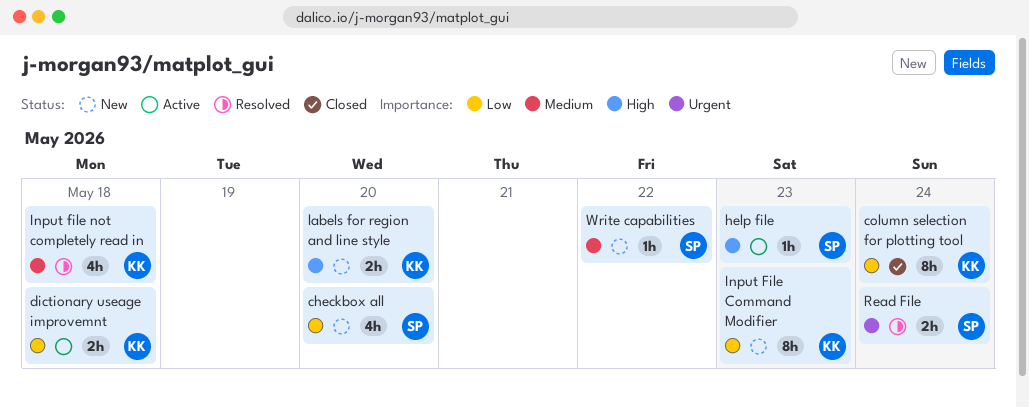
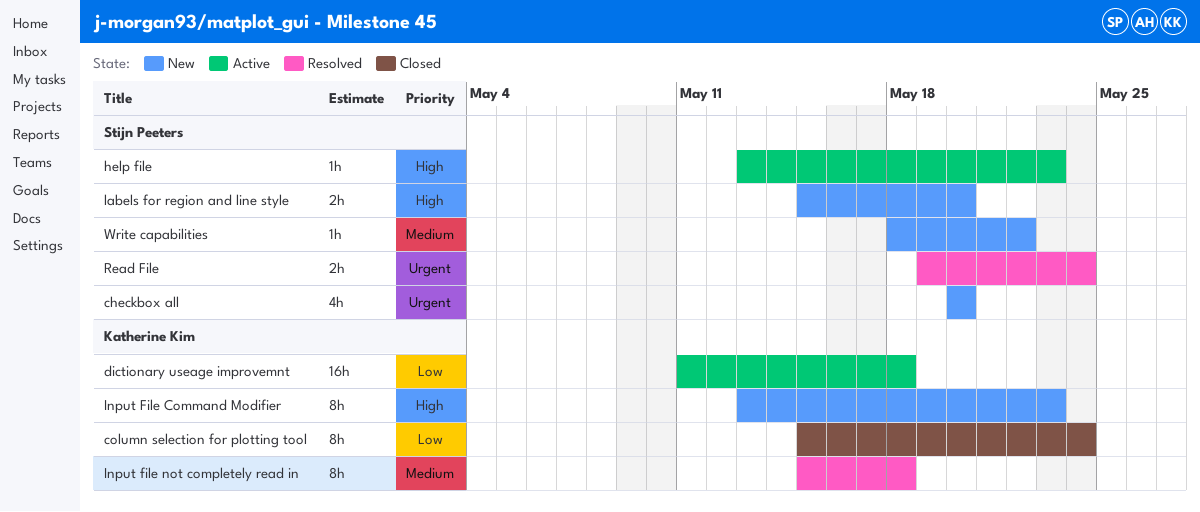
checkbox all, priority: Low -> Urgent
dictionary useage improvemnt, estimate: 2h -> 16h
Input File Command Modifier, priority: Low -> High
Input file not completely read in, estimate: 4h -> 8h
labels for region and line style, owner: Katherine Kim -> Stijn Peeters

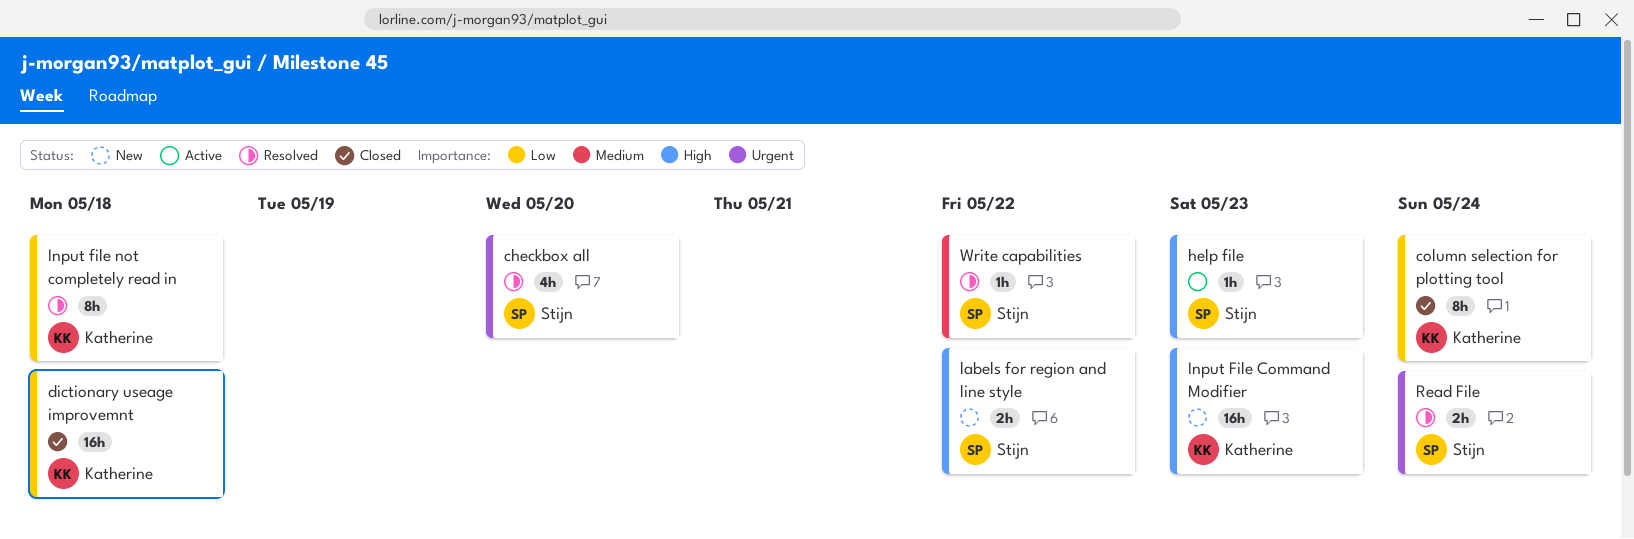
checkbox all, status: New -> Resolved
dictionary useage improvemnt, status: Active -> Closed
Input File Command Modifier, estimate: 8h -> 16h
Input file not completely read in, priority: Medium -> Low
labels for region and line style, due: May 20 -> May 22
Write capabilities, status: New -> Resolved

